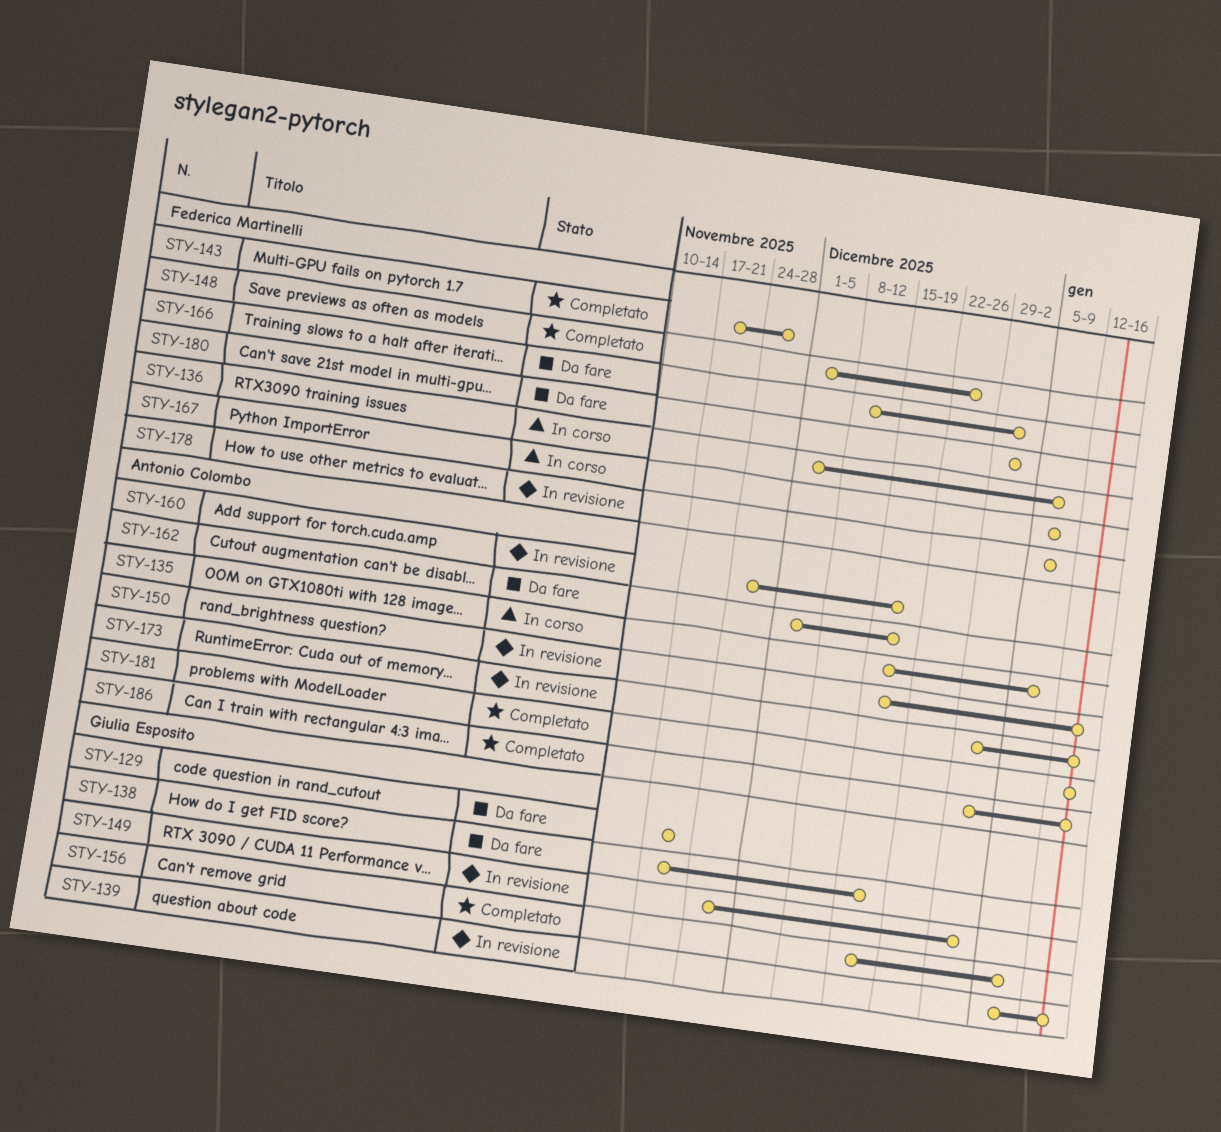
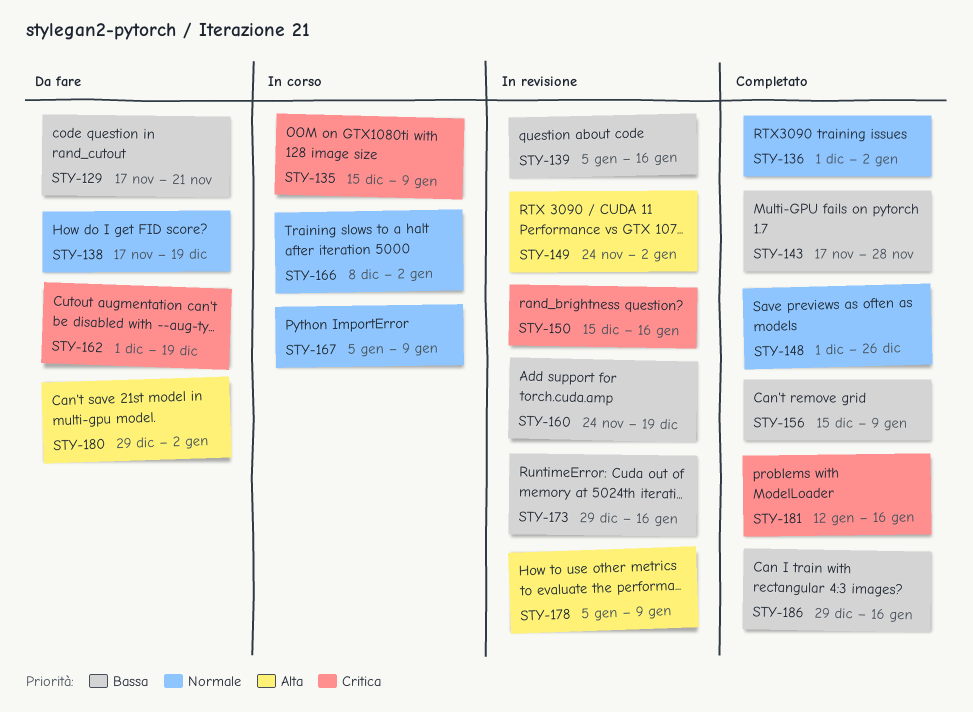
STY-136, status: In corso -> Completato
STY-136, due: Jan 9 -> Jan 2
STY-166, status: Da fare -> In corso

